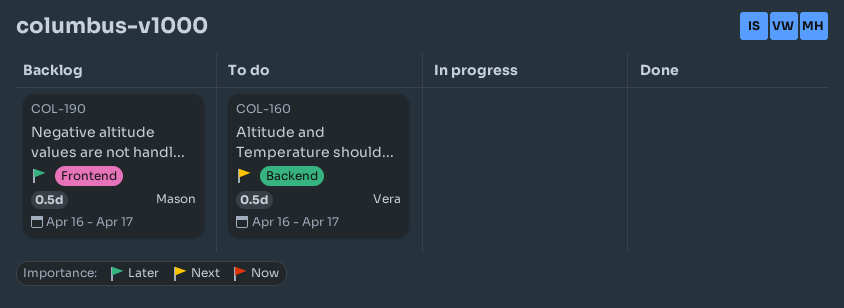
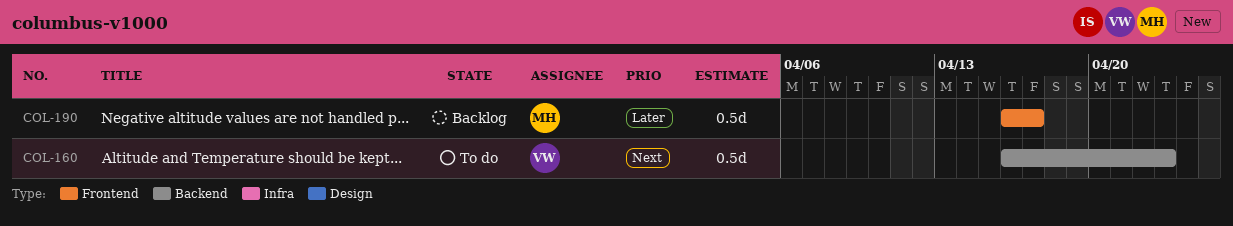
COL-160, due: Apr 17 -> Apr 23

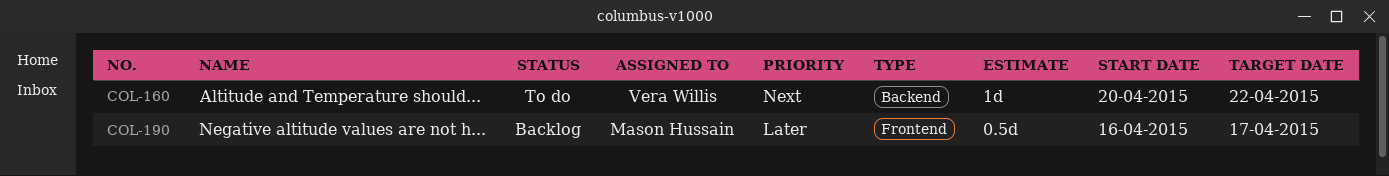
COL-160, estimate: 0.5d -> 1d
COL-160, start: Apr 16 -> Apr 20
COL-160, due: Apr 23 -> Apr 22

